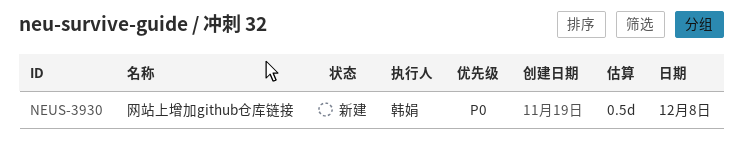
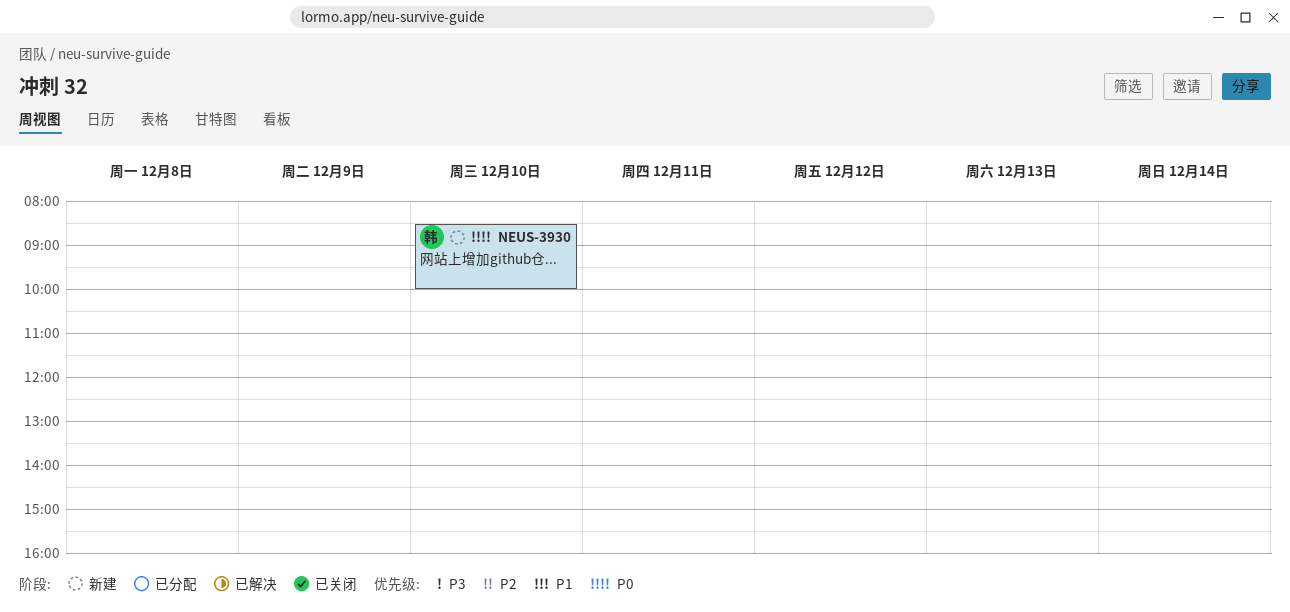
NEUS-3930, day: Dec 8 -> Dec 10

